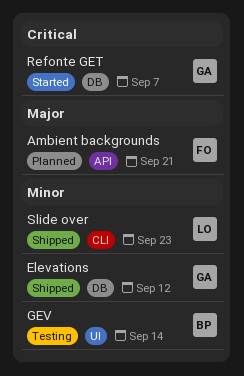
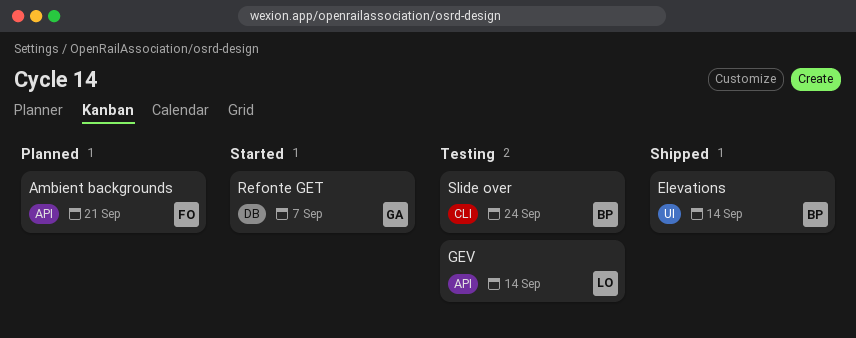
Elevations, owner: GA -> BP
Elevations, label: DB -> UI
Elevations, due: Sep 12 -> Sep 14
GEV, owner: BP -> LO
GEV, label: UI -> API
Slide over, status: Shipped -> Testing
Slide over, owner: LO -> BP
Slide over, due: Sep 23 -> Sep 24

